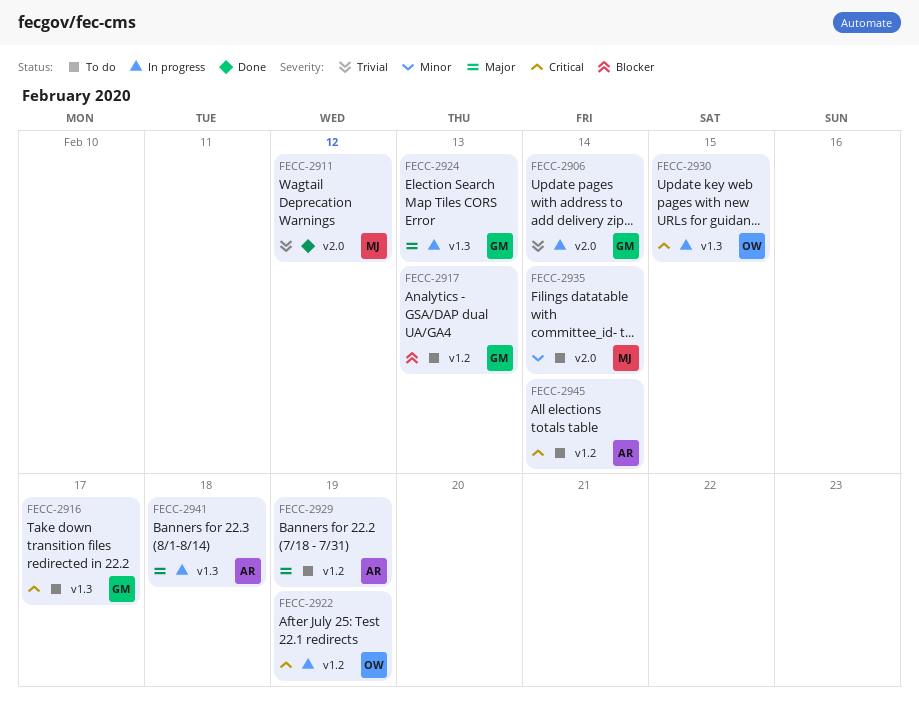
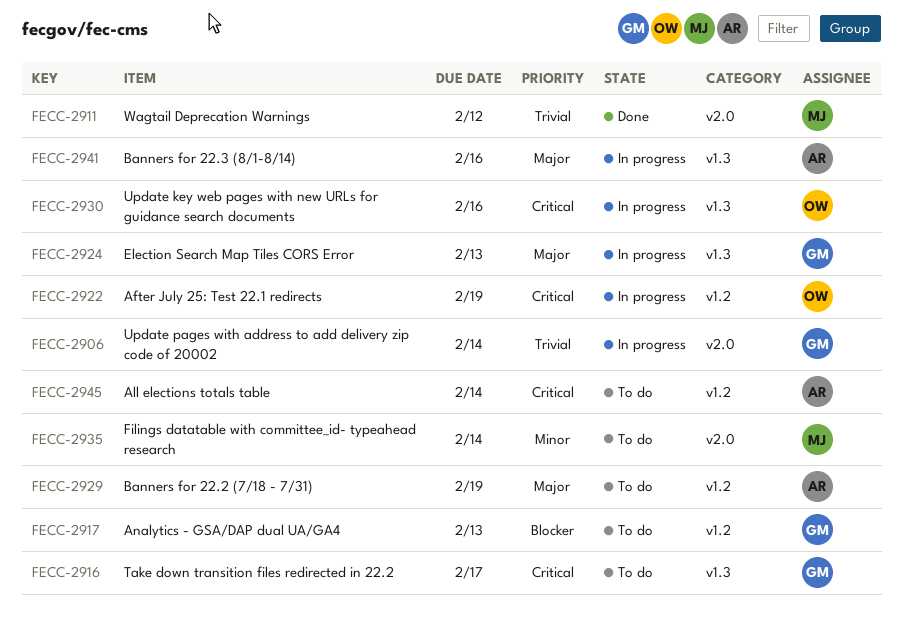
FECC-2930, due: Feb 15 -> Feb 16
FECC-2941, due: Feb 18 -> Feb 16

